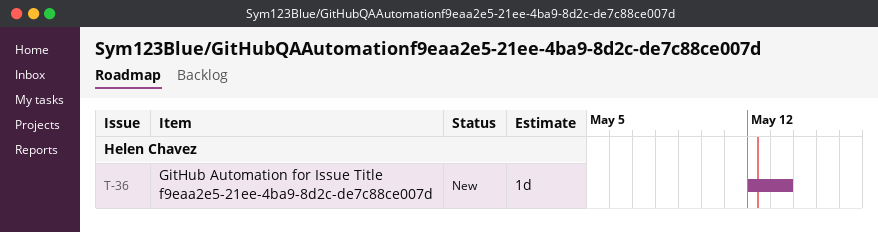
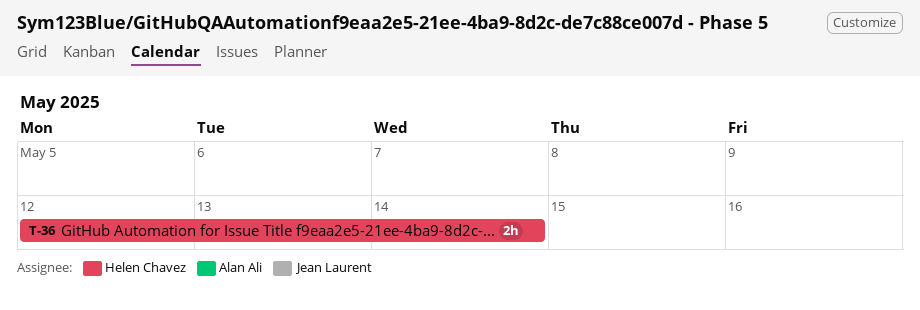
T-36, estimate: 1d -> 2h
T-36, due: May 13 -> May 14

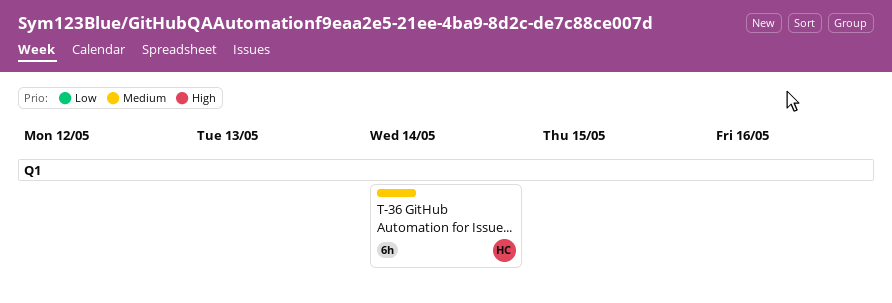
T-36, estimate: 2h -> 6h

